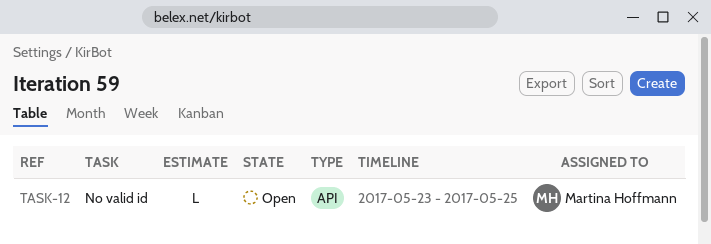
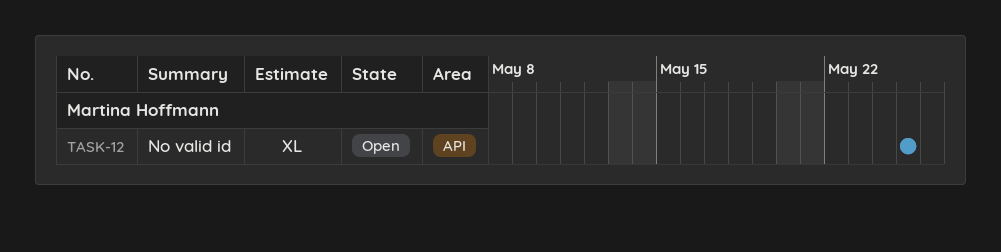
TASK-12, estimate: L -> XL
TASK-12, start: May 23 -> May 25

